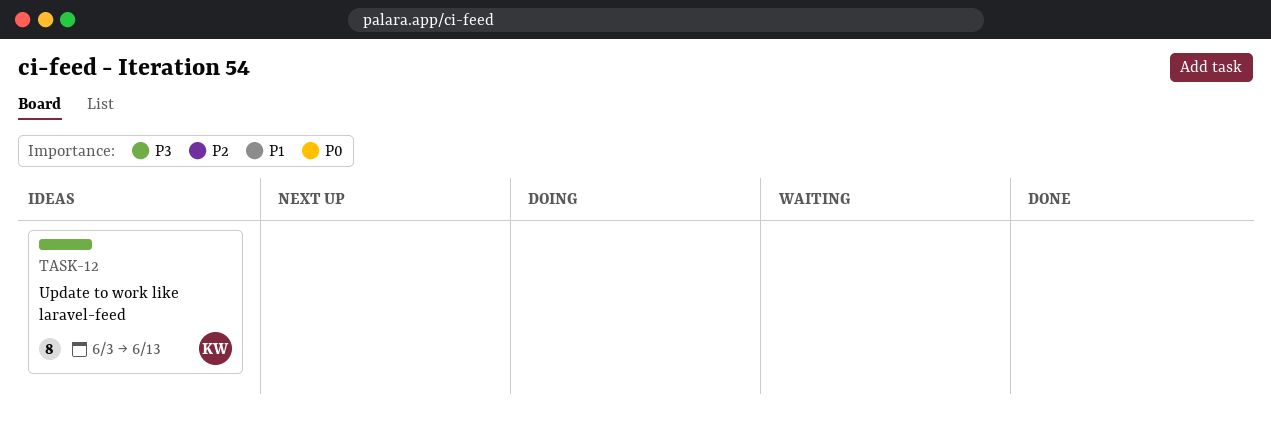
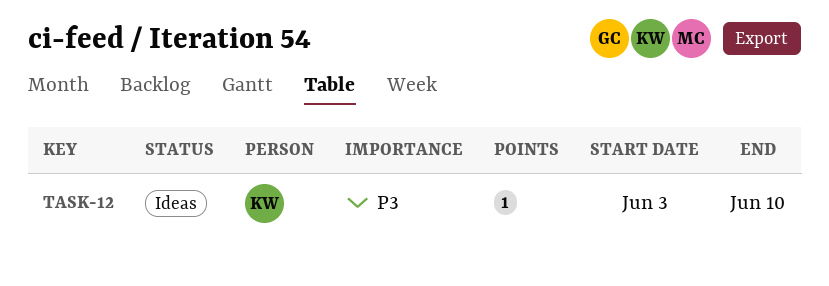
TASK-12, estimate: 8 -> 1
TASK-12, due: Jun 13 -> Jun 10

